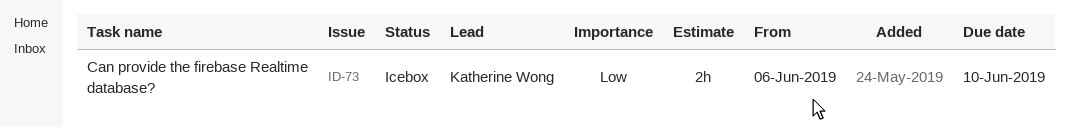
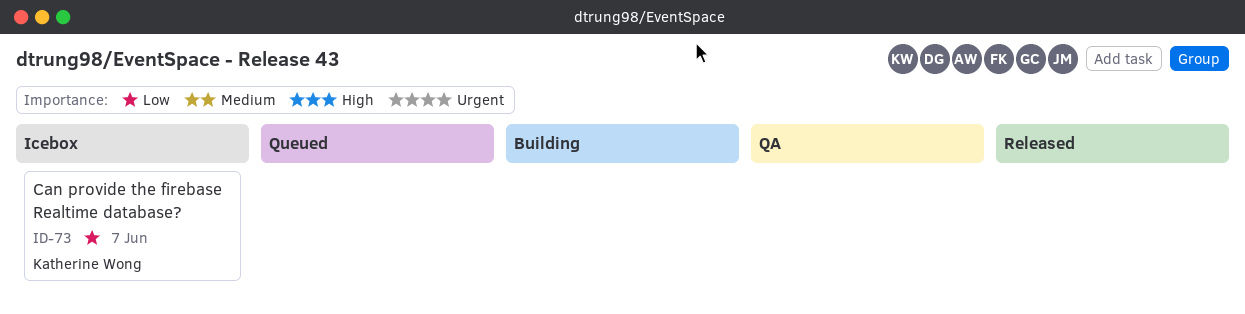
ID-73, due: Jun 10 -> Jun 7

